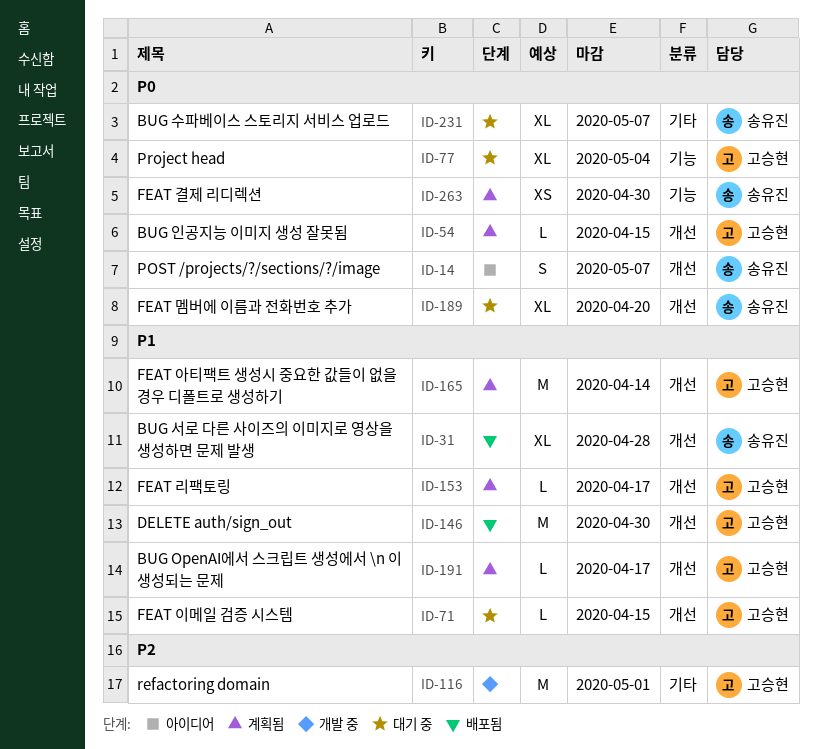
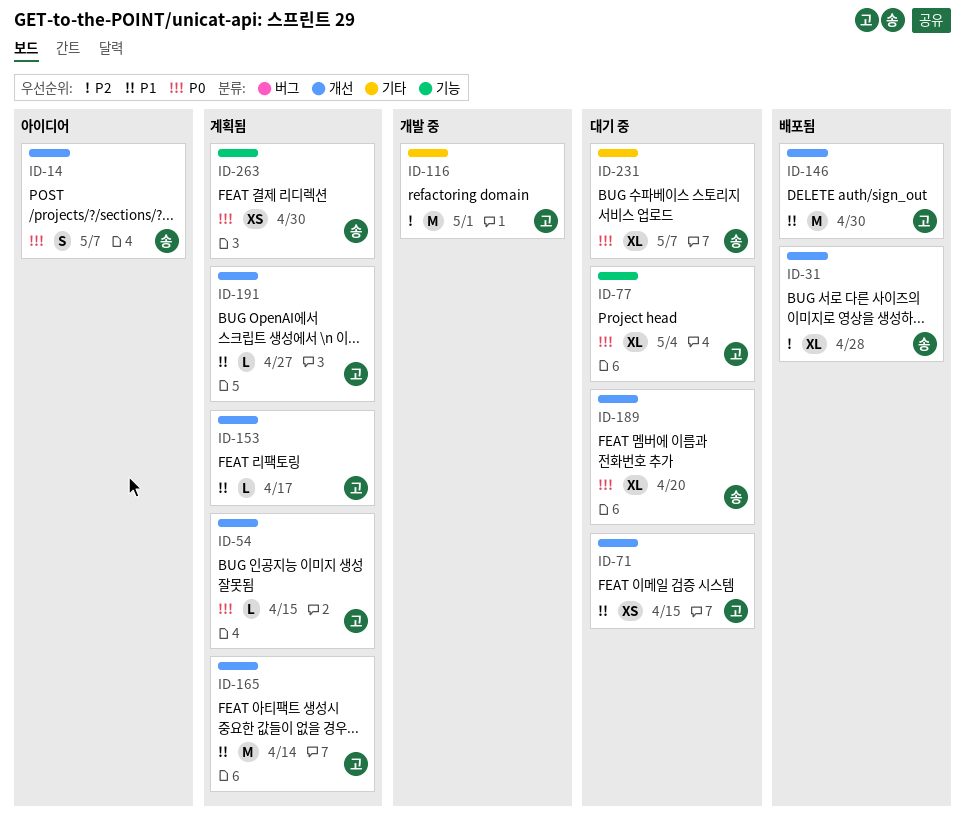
ID-31, priority: P1 -> P2
ID-71, estimate: L -> XS
ID-191, due: Apr 17 -> Apr 27

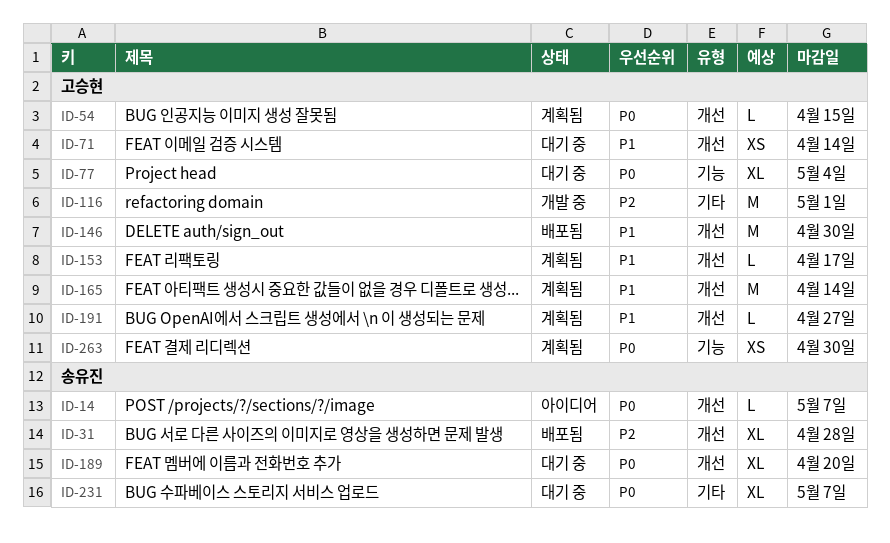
ID-14, estimate: S -> L
ID-71, due: Apr 15 -> Apr 14
ID-263, owner: 송유진 -> 고승현

